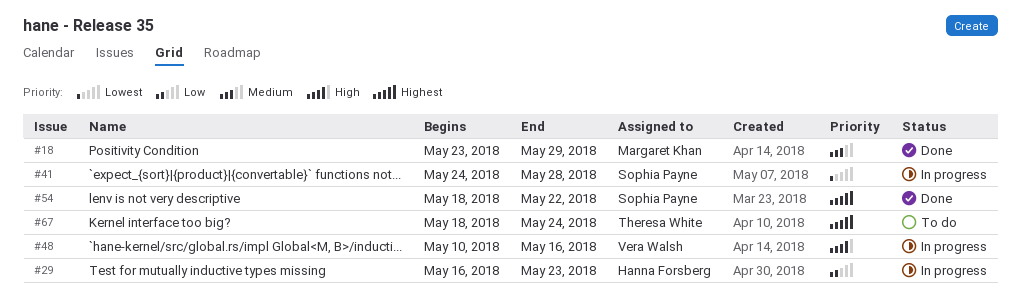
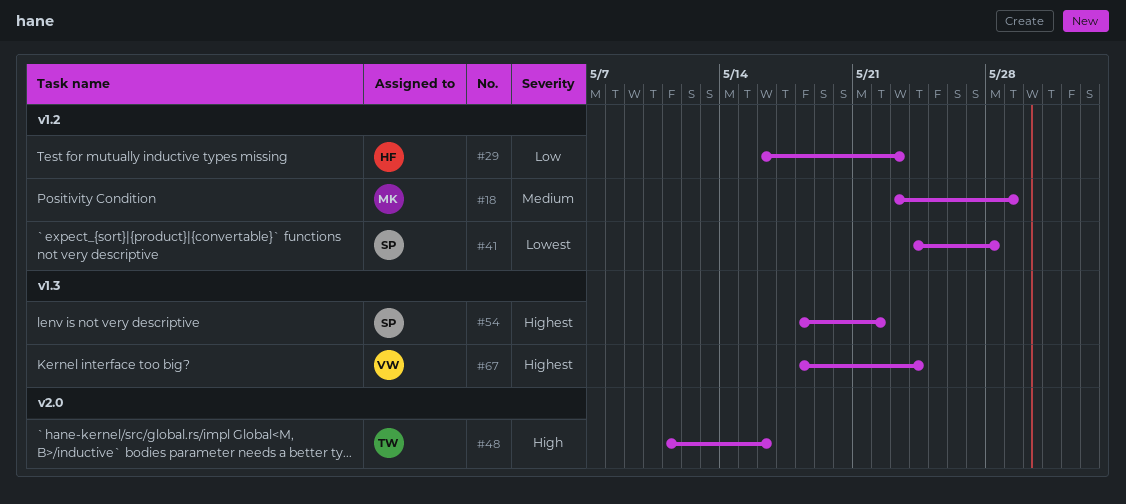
#48, owner: Vera Walsh -> Theresa White
#48, start: May 10 -> May 11
#67, owner: Theresa White -> Vera Walsh

